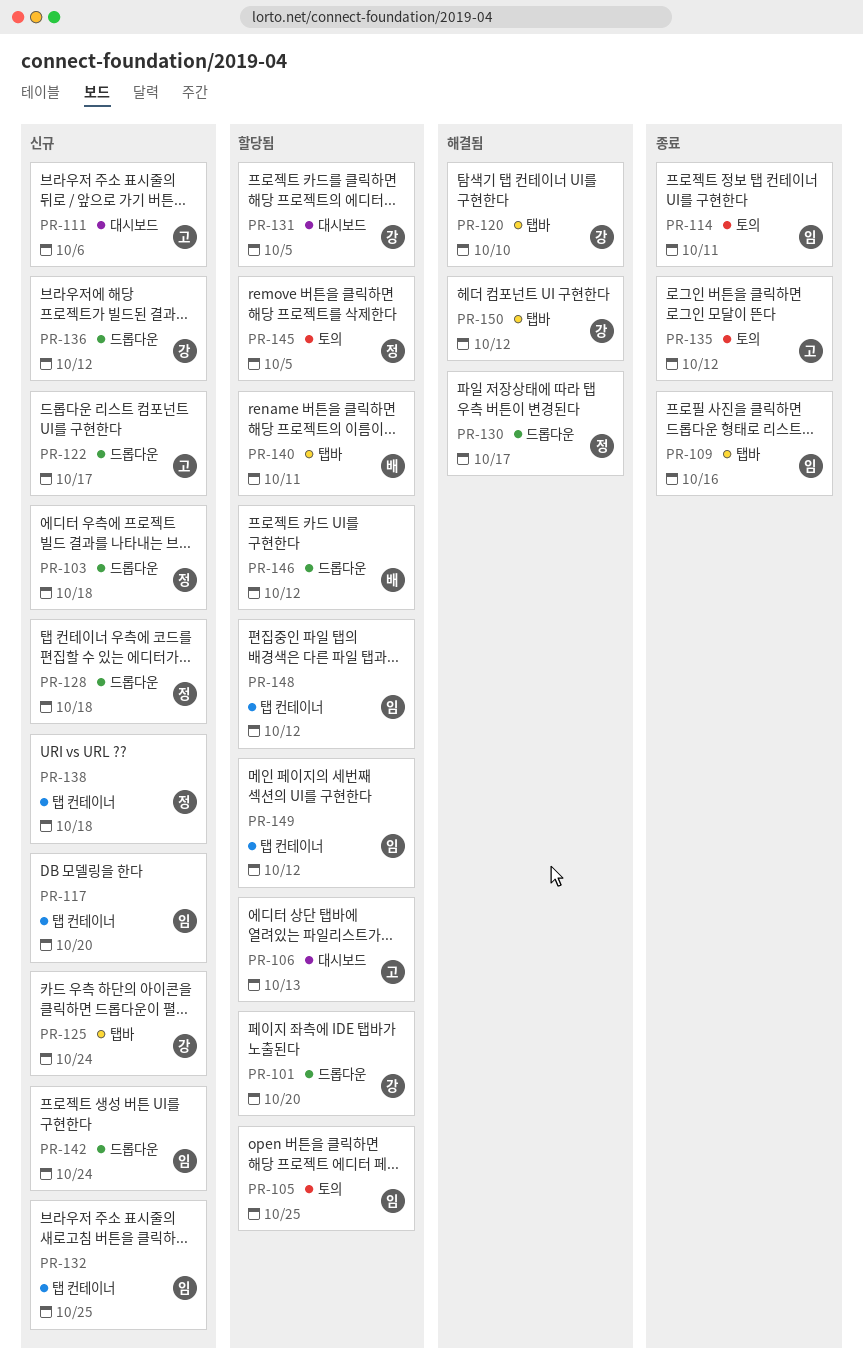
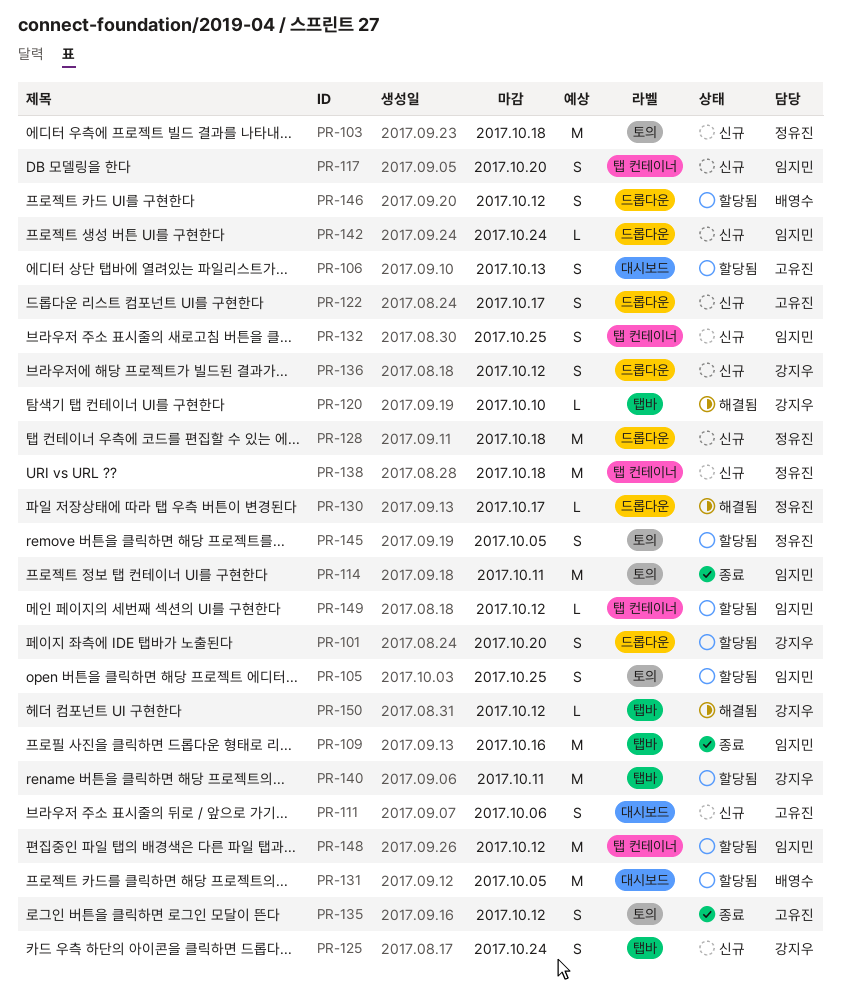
PR-103, label: 드롭다운 -> 토의
PR-131, owner: 강지우 -> 배영수
PR-140, owner: 배영수 -> 강지우

